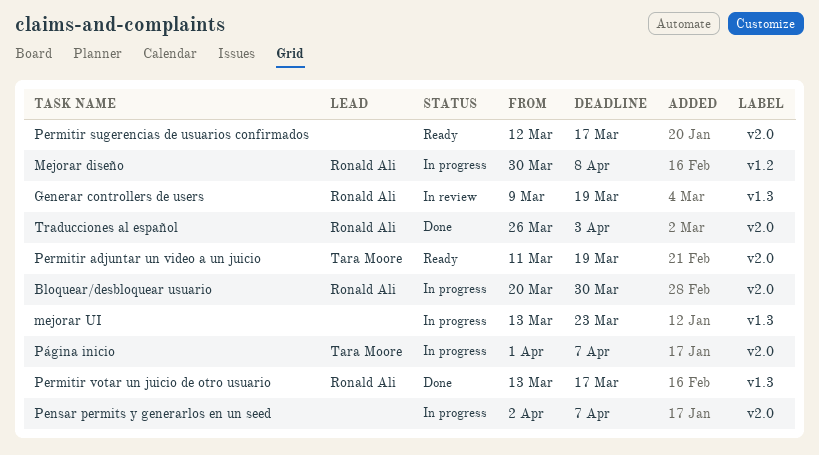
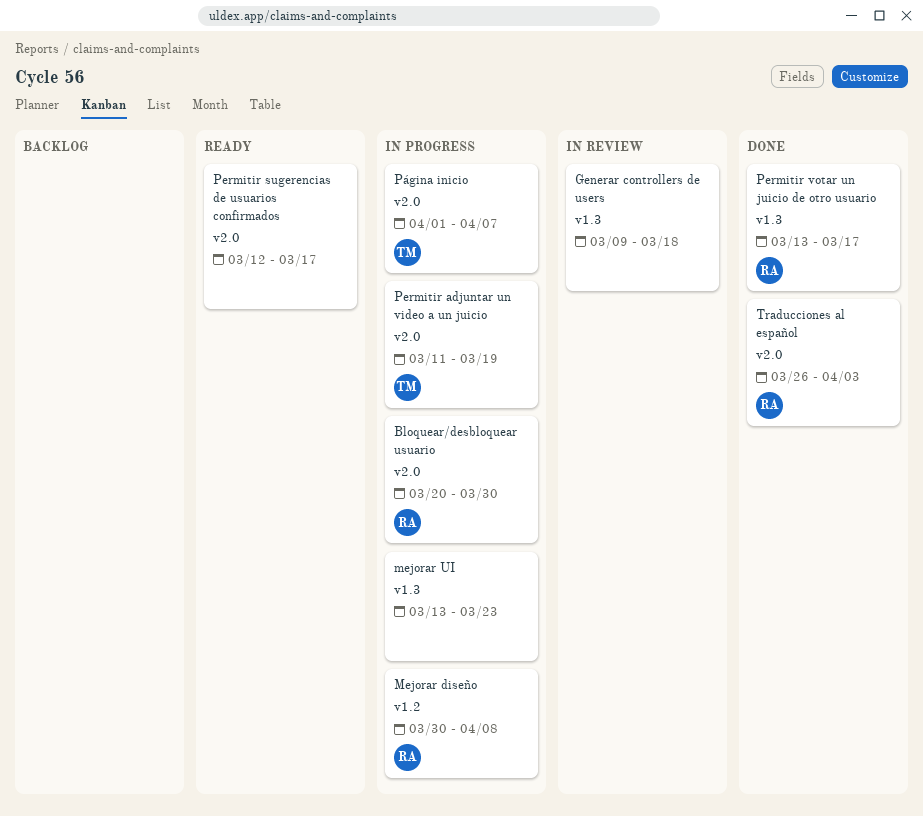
Generar controllers de users, owner: Ronald Ali -> none
Generar controllers de users, due: Mar 19 -> Mar 18
Pensar permits y generarlos en un seed: present -> none
Permitir adjuntar un video a un juicio, status: Ready -> In progress

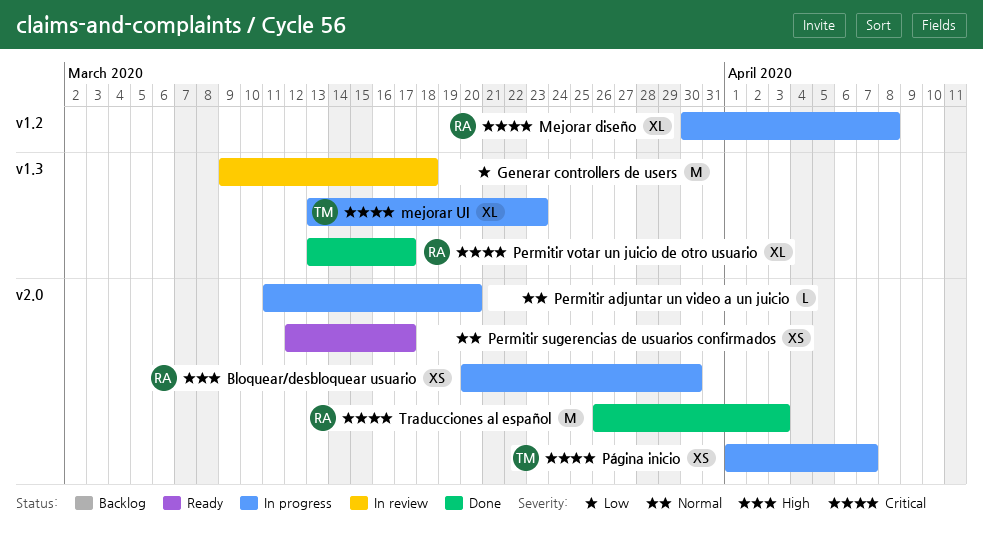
mejorar UI, owner: none -> TM
Permitir adjuntar un video a un juicio, owner: TM -> none
Permitir adjuntar un video a un juicio, due: Mar 19 -> Mar 20

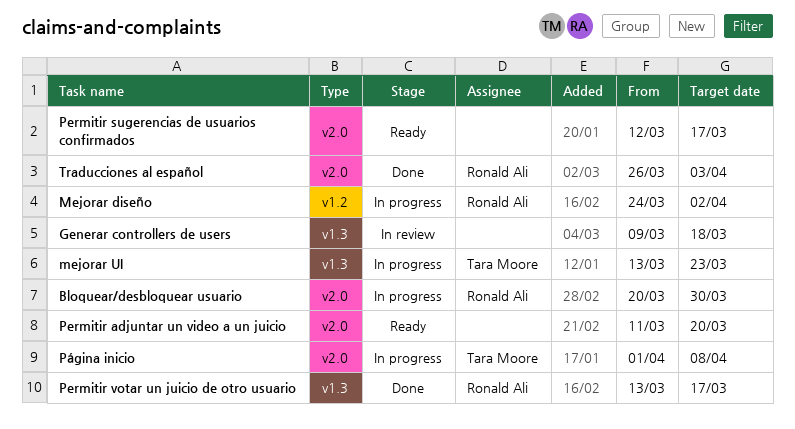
Mejorar diseño, start: Mar 30 -> Mar 24
Mejorar diseño, due: Apr 8 -> Apr 2
Permitir adjuntar un video a un juicio, status: In progress -> Ready
Página inicio, due: Apr 7 -> Apr 8

